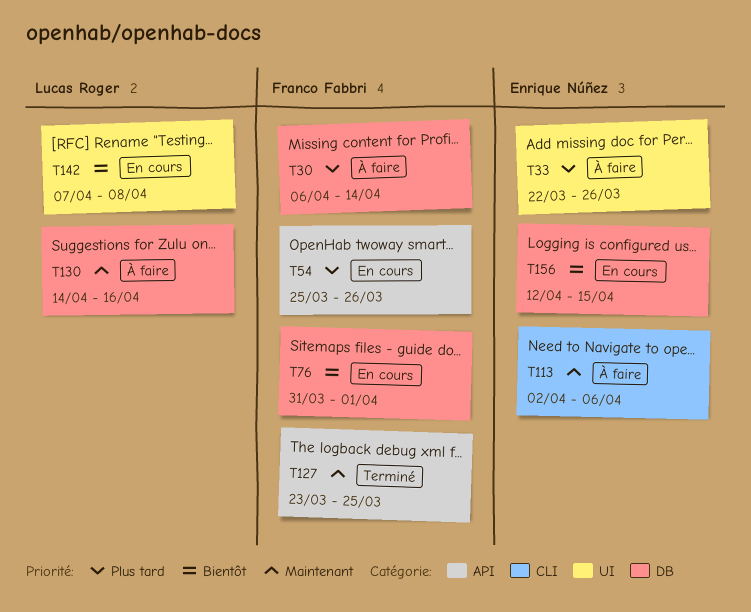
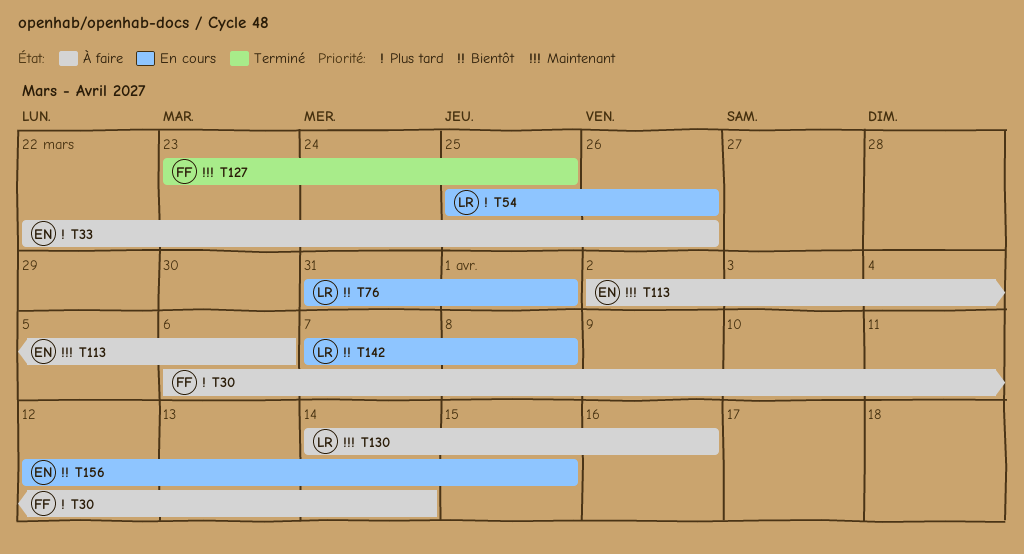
T54, owner: Franco Fabbri -> Lucas Roger
T76, owner: Franco Fabbri -> Lucas Roger

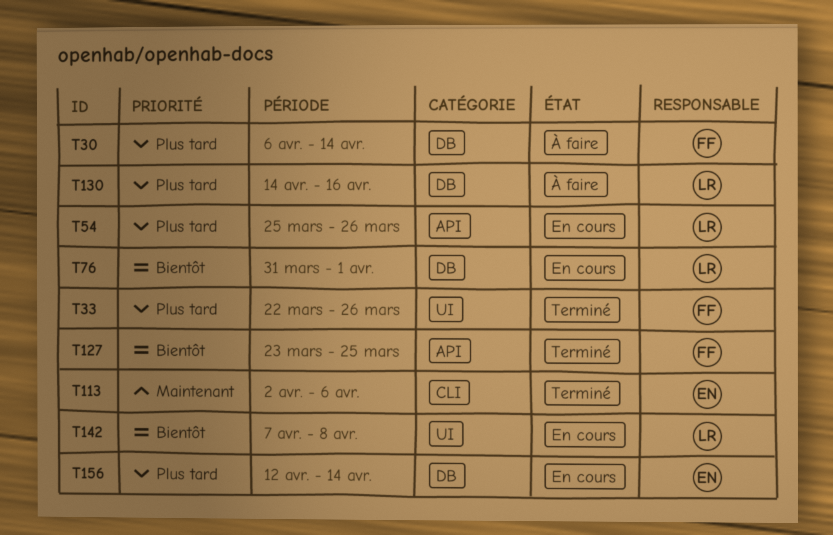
T33, status: À faire -> Terminé
T33, owner: EN -> FF
T113, status: À faire -> Terminé
T127, priority: Maintenant -> Bientôt
T130, priority: Maintenant -> Plus tard
T156, priority: Bientôt -> Plus tard
T156, due: Apr 15 -> Apr 14

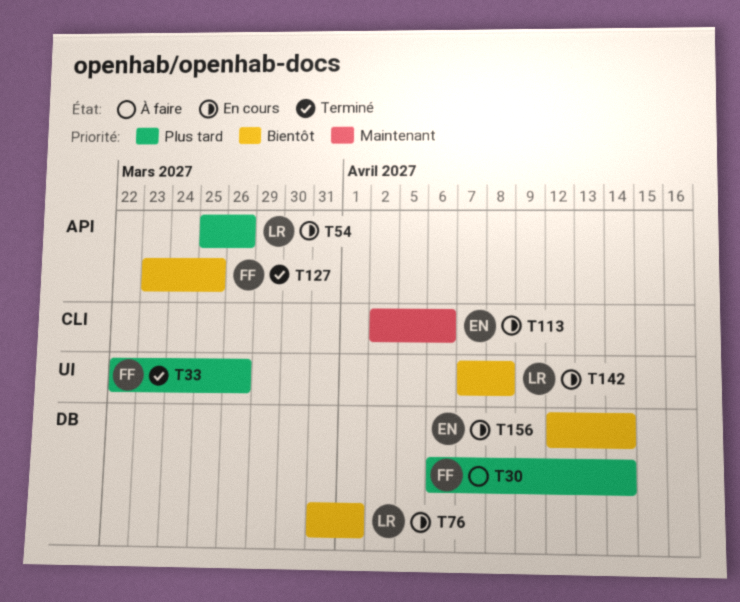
T113, status: Terminé -> En cours
T130: present -> none
T156, priority: Plus tard -> Bientôt

